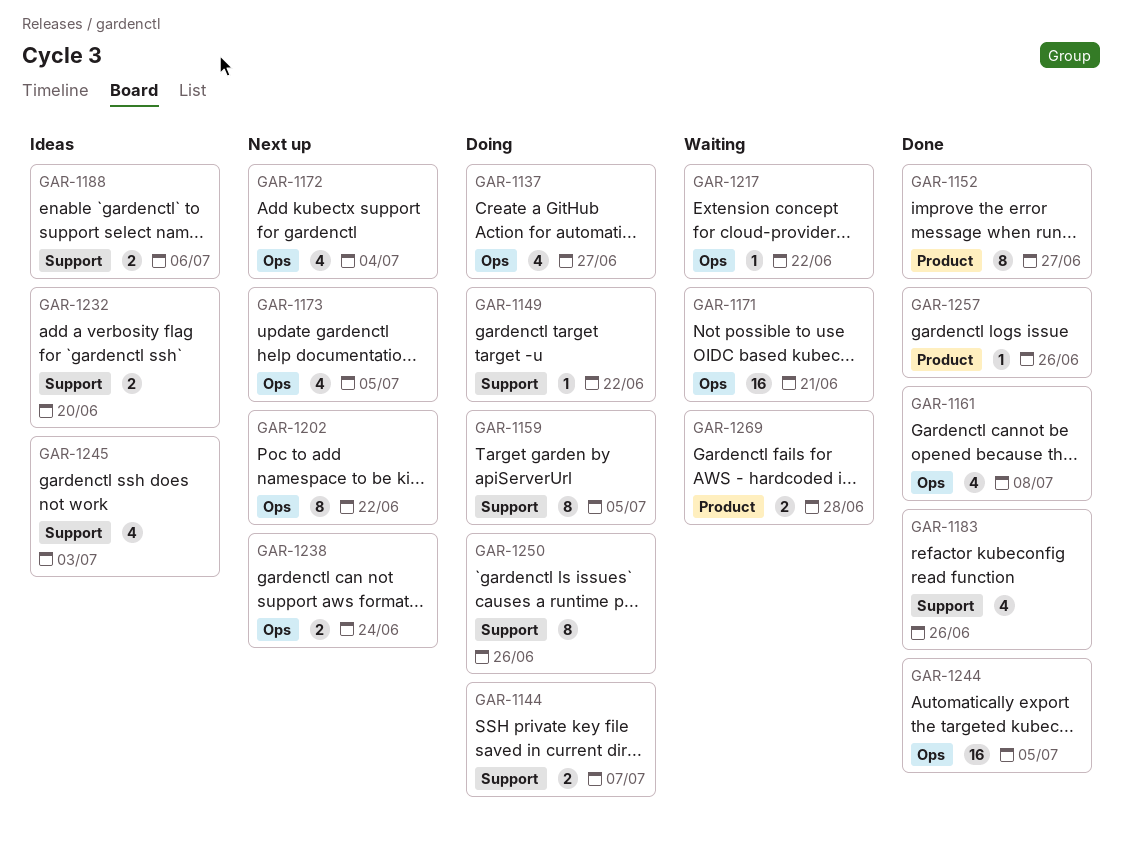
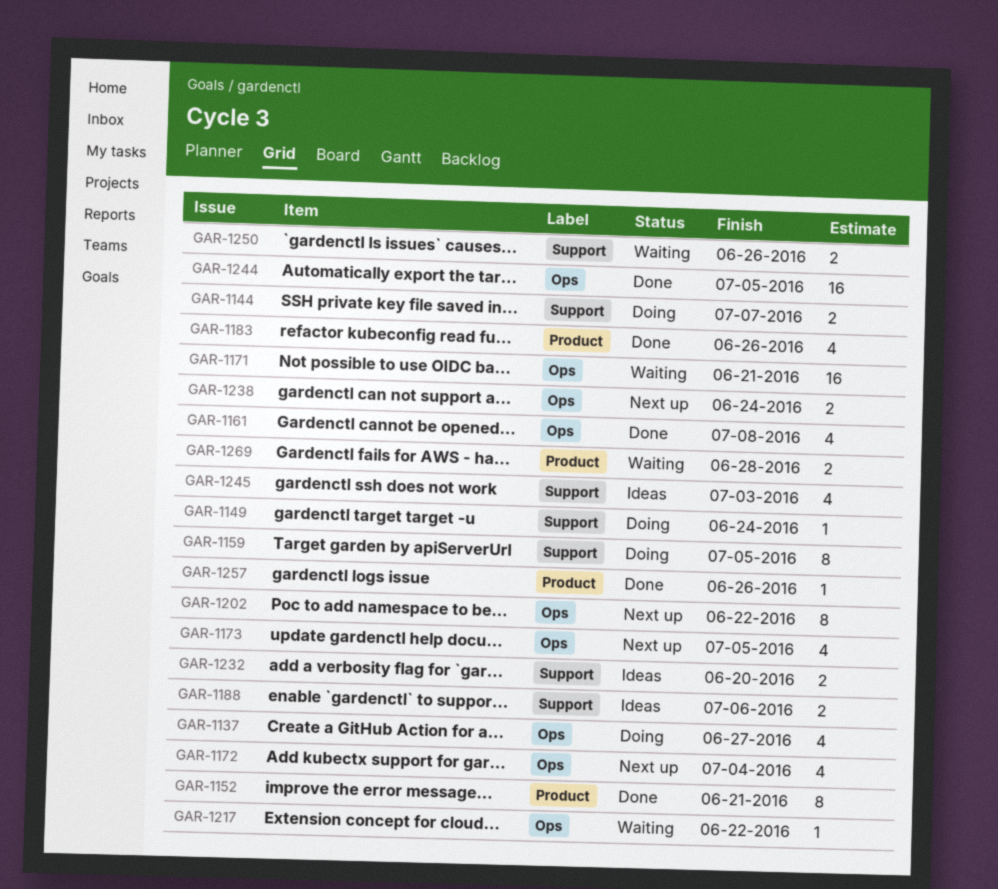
GAR-1149, due: Jun 22 -> Jun 24
GAR-1152, due: Jun 27 -> Jun 21
GAR-1183, label: Support -> Product
GAR-1250, status: Doing -> Waiting
GAR-1250, estimate: 8 -> 2

